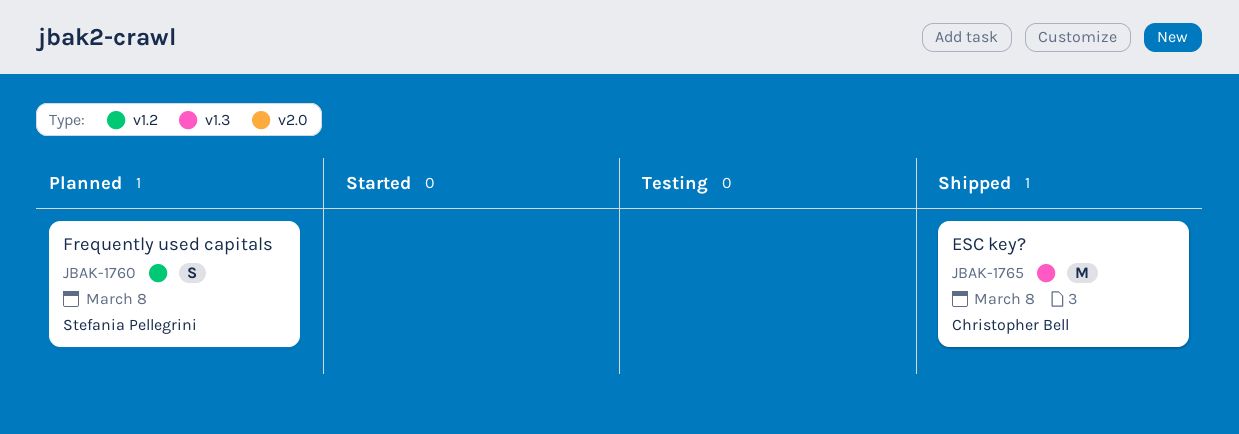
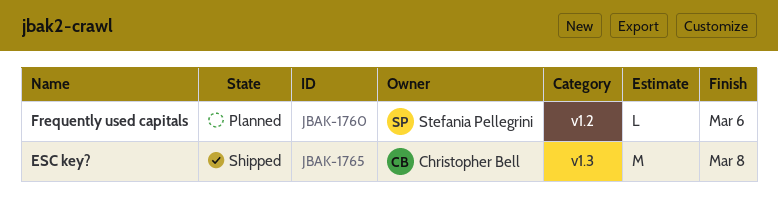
JBAK-1760, estimate: S -> L
JBAK-1760, due: Mar 8 -> Mar 6

